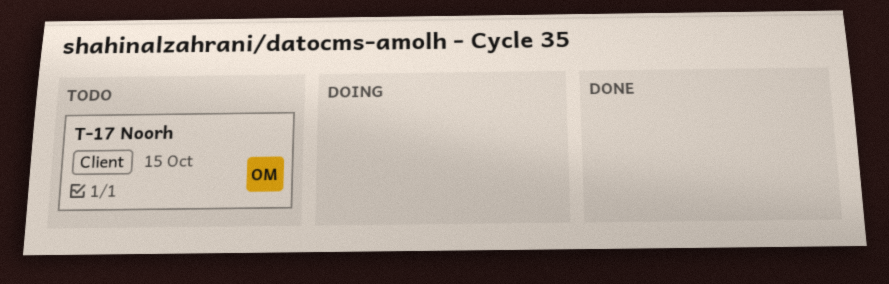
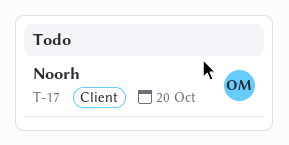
T-17, due: Oct 15 -> Oct 20

